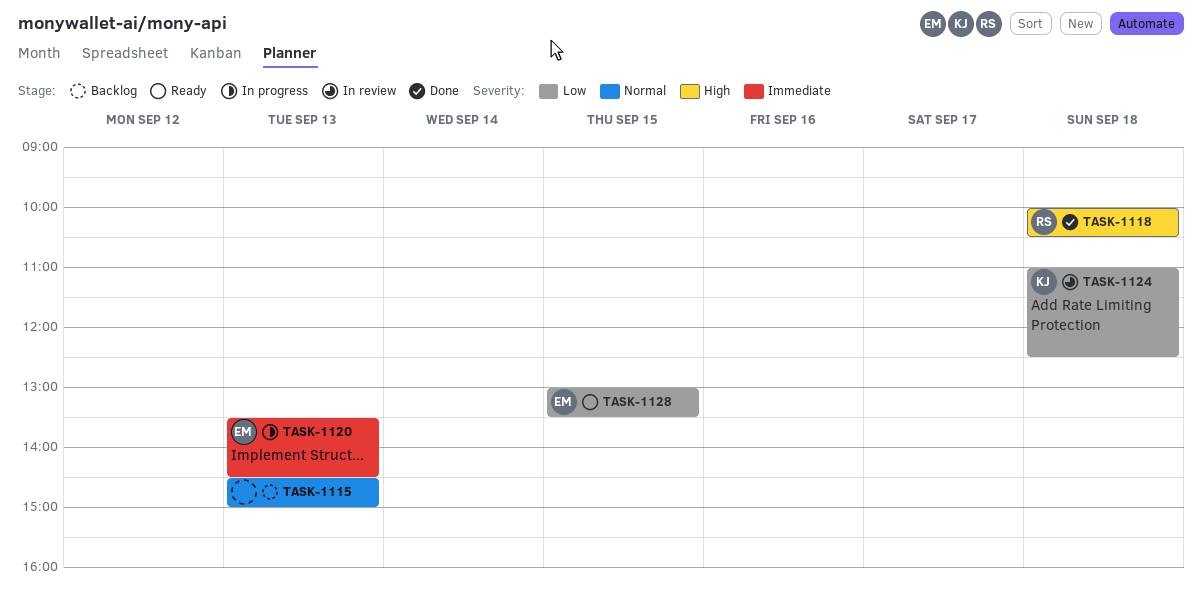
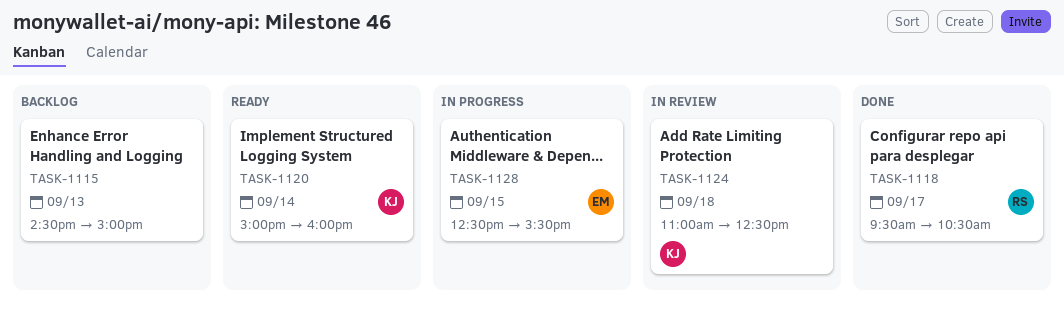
TASK-1118, day: Sep 18 -> Sep 17
TASK-1118, begins: 10:00 -> 09:30
TASK-1120, status: In progress -> Ready
TASK-1120, owner: EM -> KJ
TASK-1120, day: Sep 13 -> Sep 14
TASK-1120, begins: 13:30 -> 15:00
TASK-1120, ends: 14:30 -> 16:00
TASK-1128, status: Ready -> In progress
TASK-1128, begins: 13:00 -> 12:30
TASK-1128, ends: 13:30 -> 15:30

